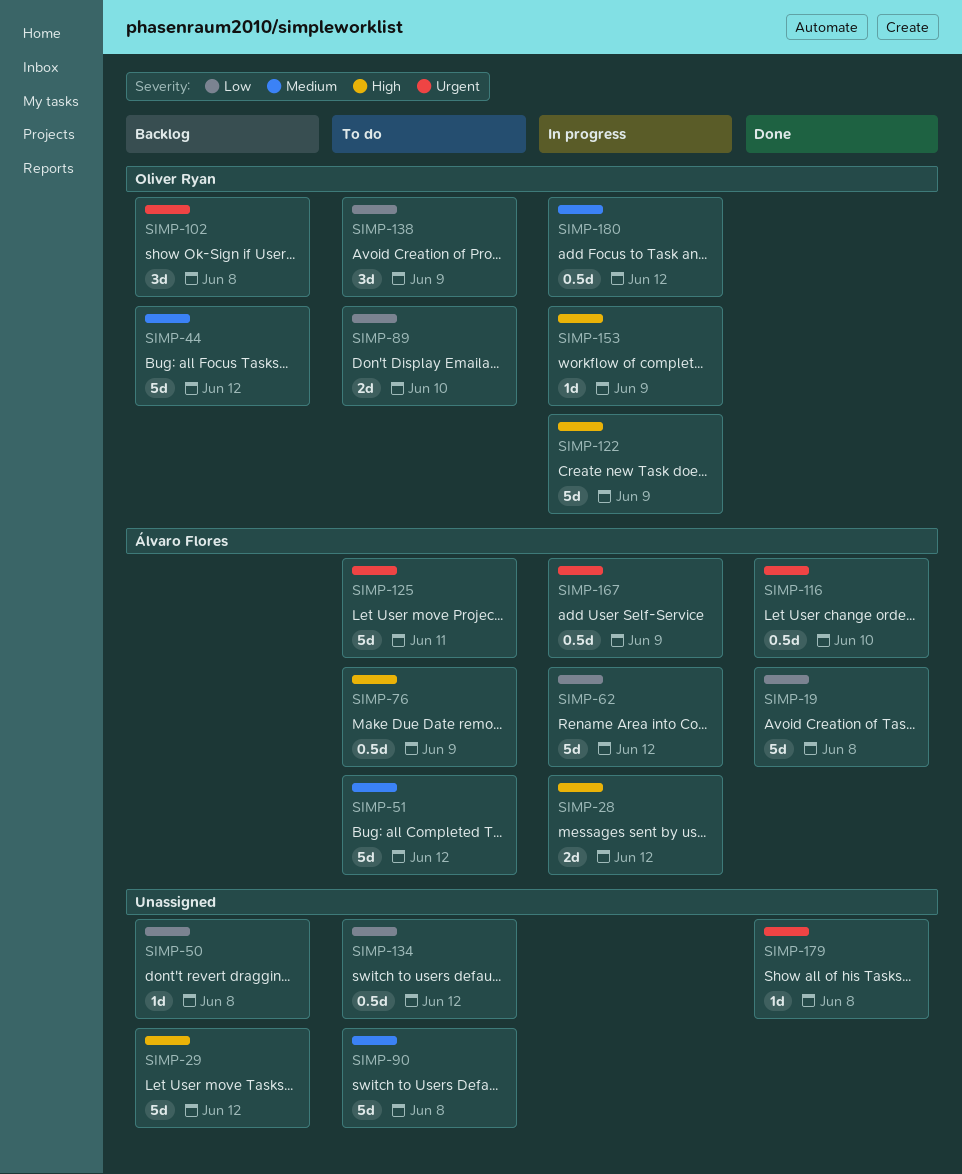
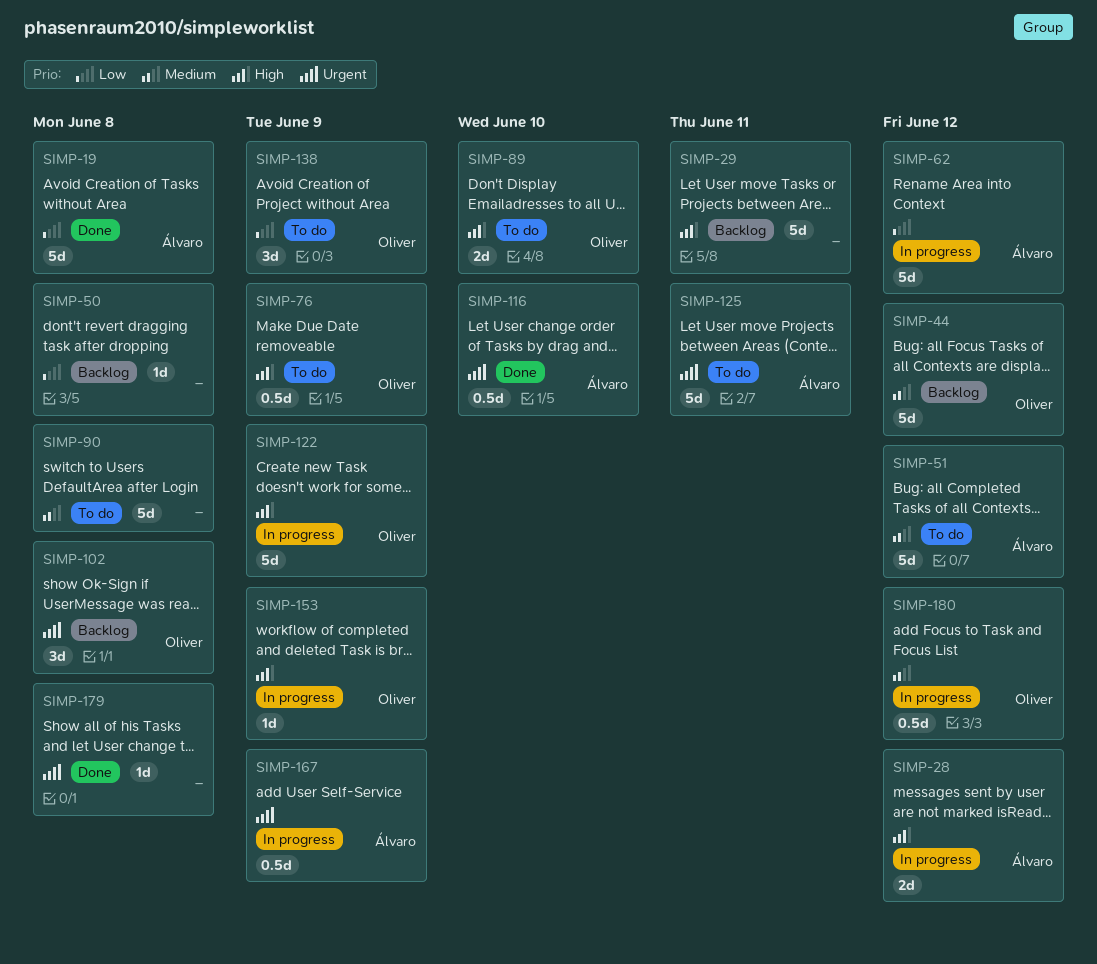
SIMP-29, due: Jun 12 -> Jun 11
SIMP-76, owner: Álvaro Flores -> Oliver Ryan
SIMP-89, priority: Low -> High
SIMP-134: present -> none

